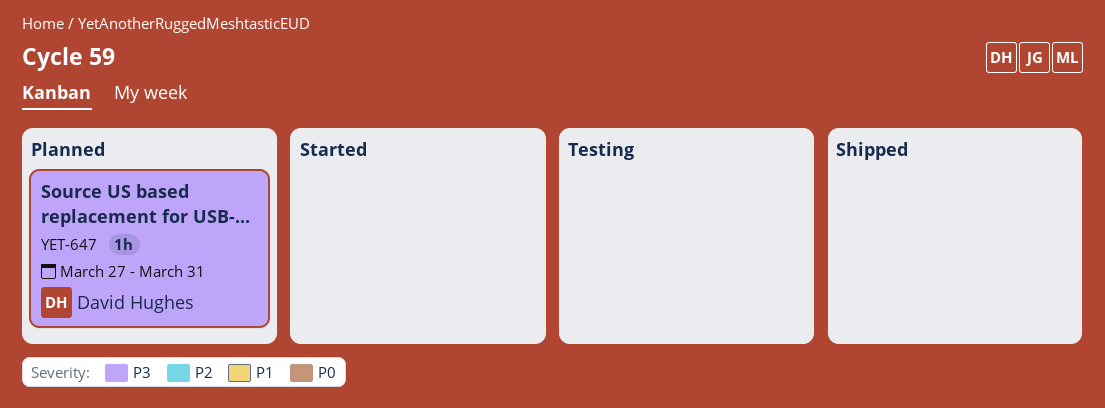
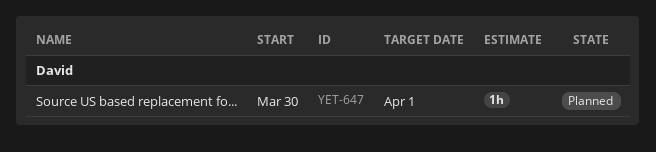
YET-647, start: Mar 27 -> Mar 30
YET-647, due: Mar 31 -> Apr 1

